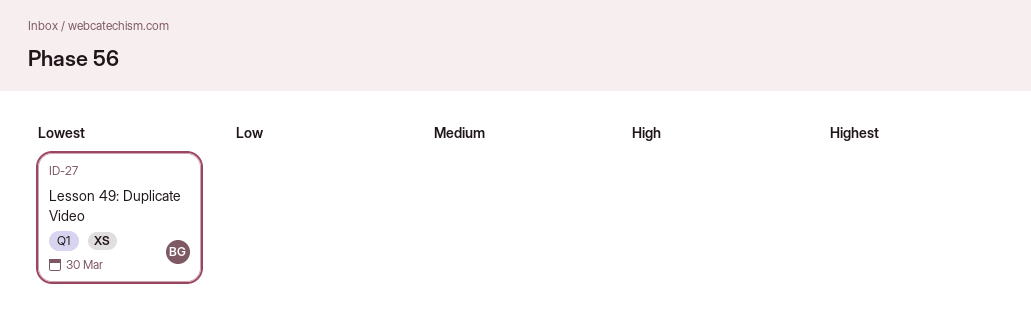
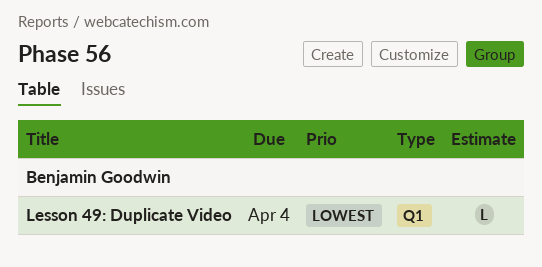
Lesson 49: Duplicate Video, estimate: XS -> L
Lesson 49: Duplicate Video, due: Mar 30 -> Apr 4

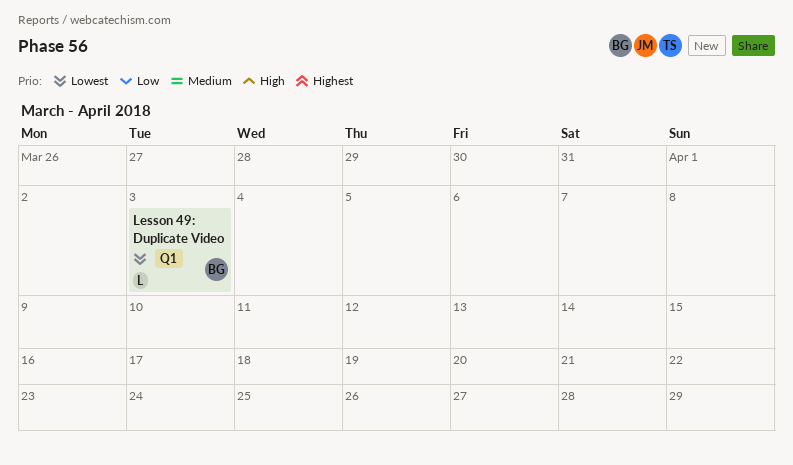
Lesson 49: Duplicate Video, due: Apr 4 -> Apr 3

